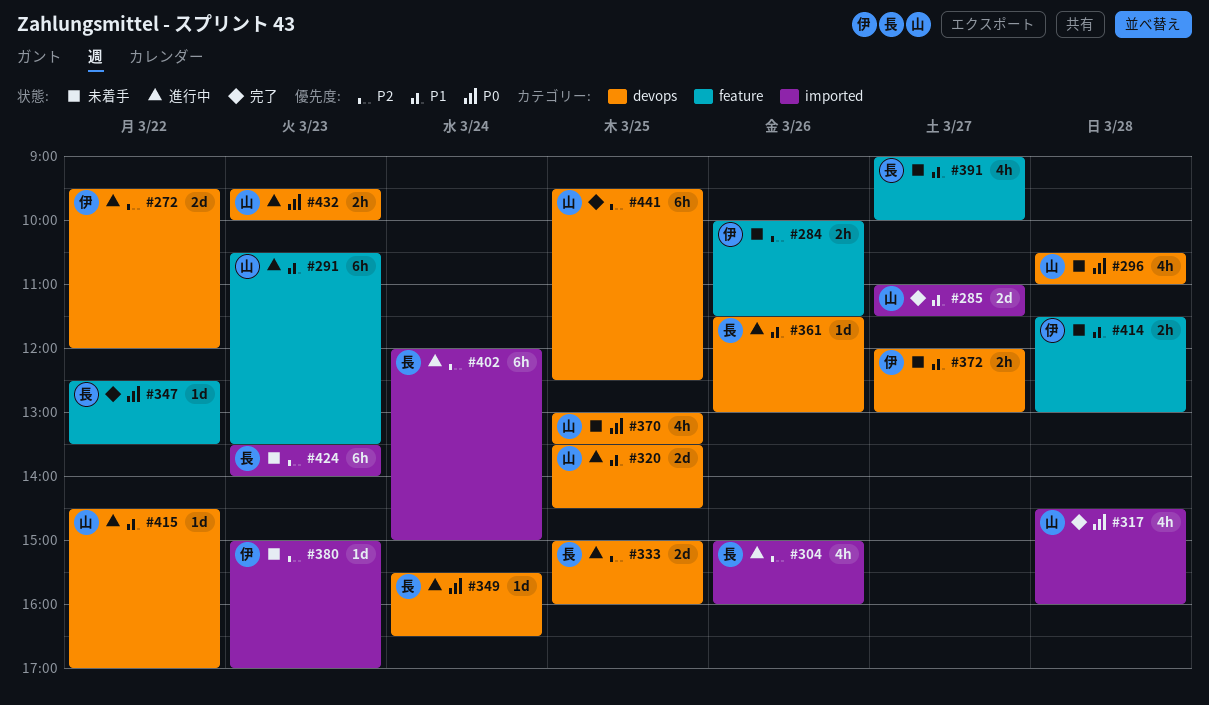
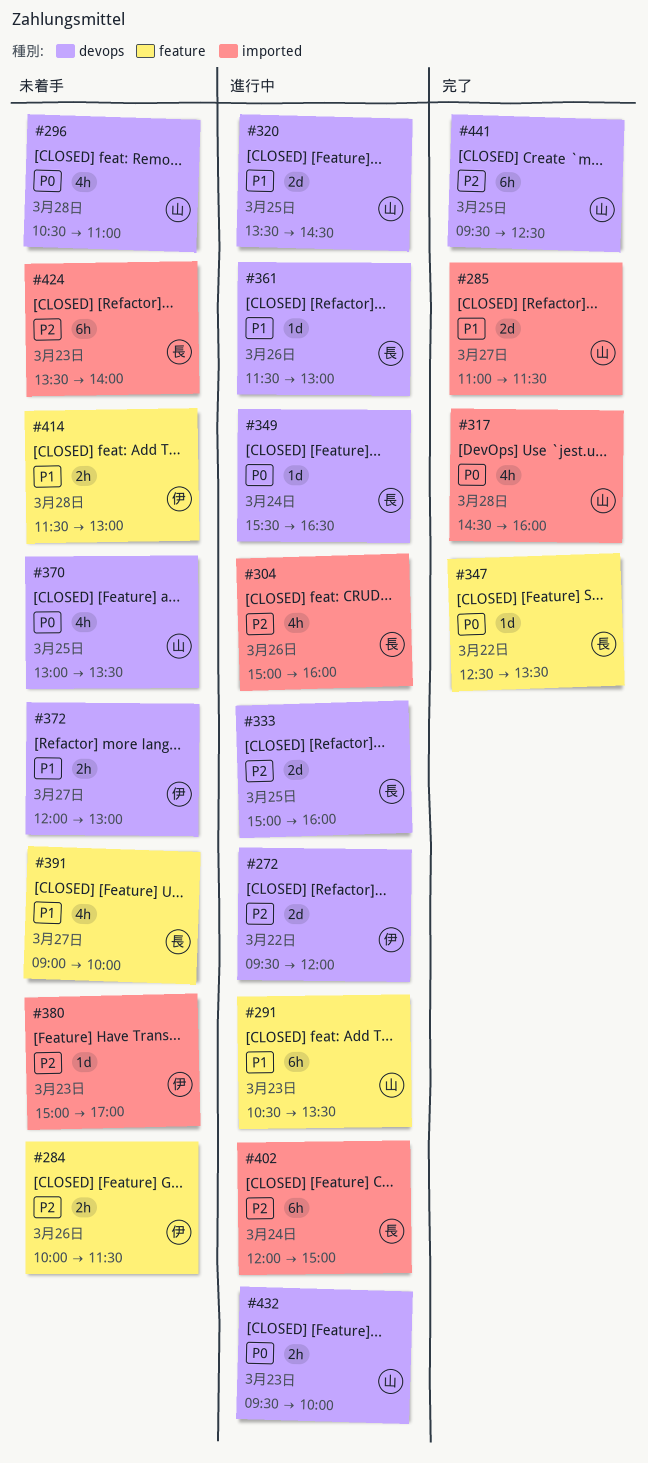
#415: present -> none

